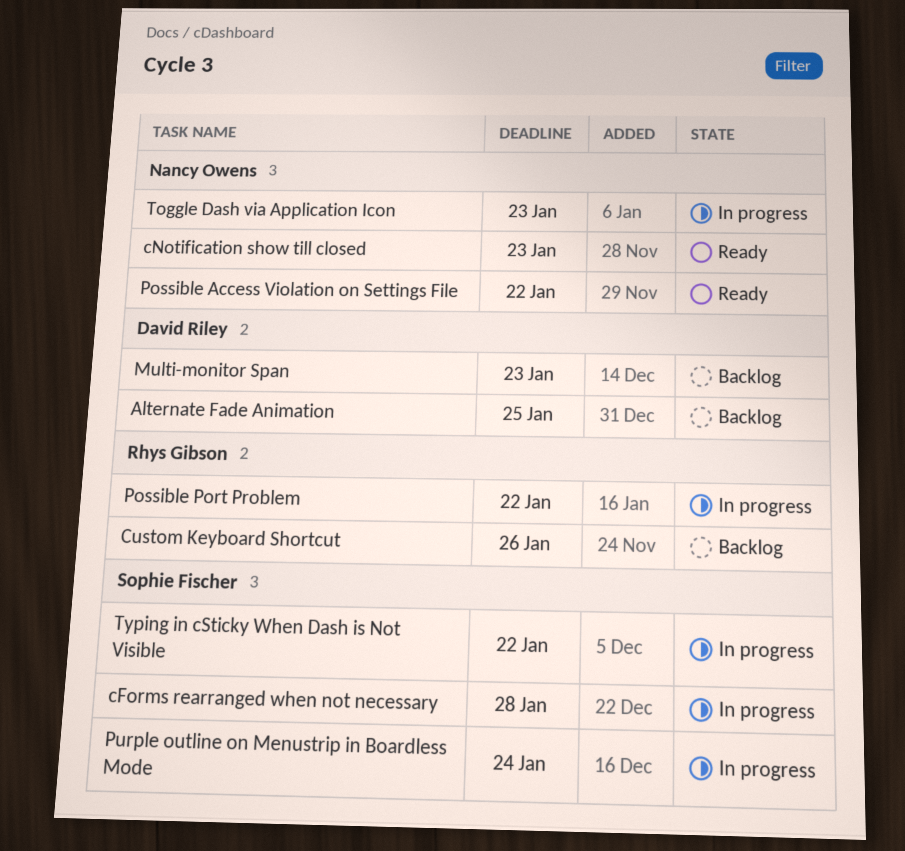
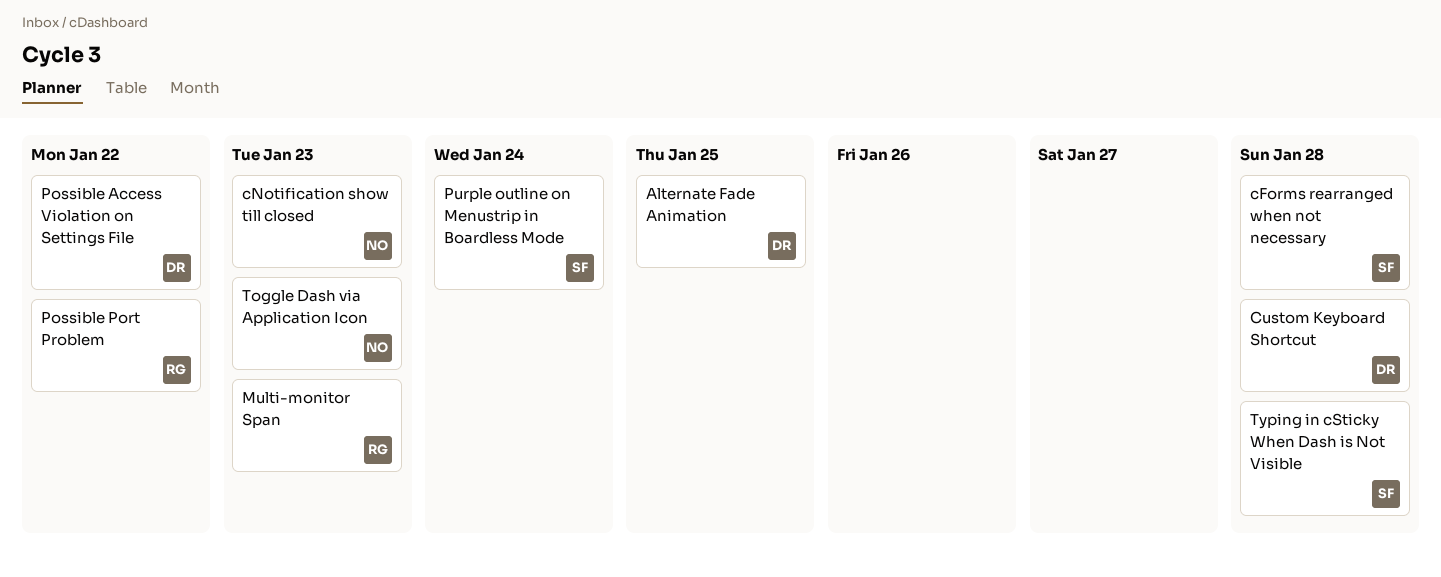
Custom Keyboard Shortcut, owner: Rhys Gibson -> David Riley
Custom Keyboard Shortcut, due: Jan 26 -> Jan 28
Multi-monitor Span, owner: David Riley -> Rhys Gibson
Possible Access Violation on Settings File, owner: Nancy Owens -> David Riley
Typing in cSticky When Dash is Not Visible, due: Jan 22 -> Jan 28

